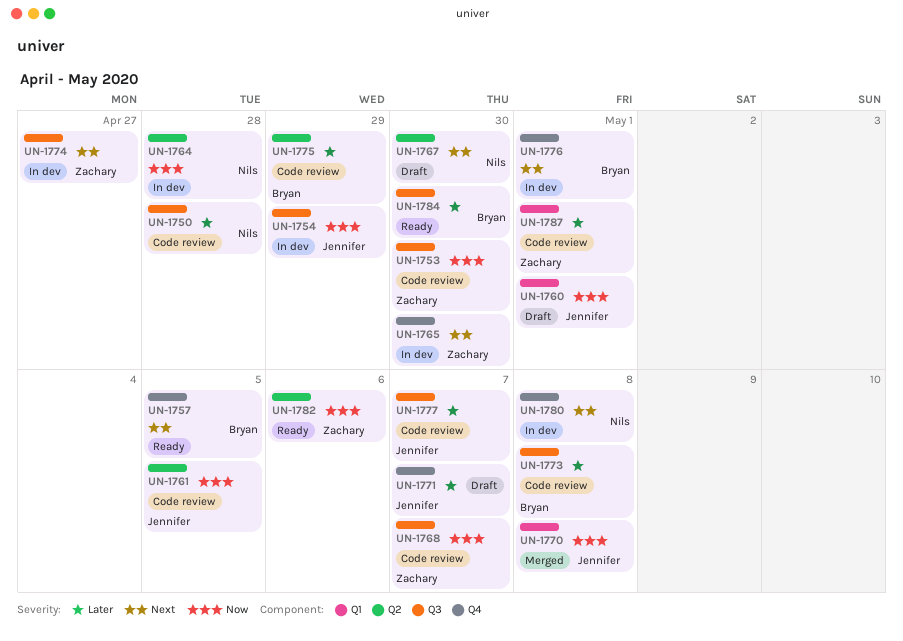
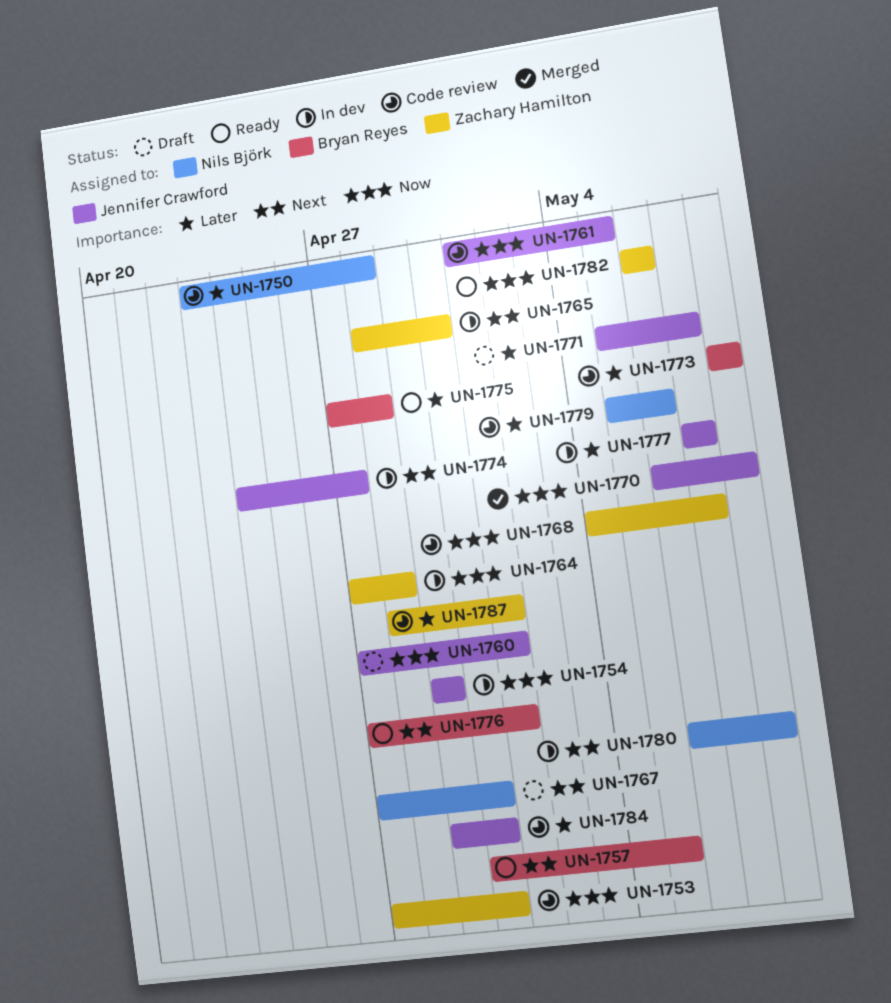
UN-1764, owner: Nils Björk -> Zachary Hamilton
UN-1774, owner: Zachary Hamilton -> Jennifer Crawford
UN-1775, status: Code review -> Ready
UN-1775, due: Apr 29 -> Apr 28
UN-1776, status: In dev -> Ready
UN-1777, status: Code review -> In dev
UN-1779: none -> present
UN-1784, status: Ready -> Code review
UN-1784, owner: Bryan Reyes -> Jennifer Crawford

